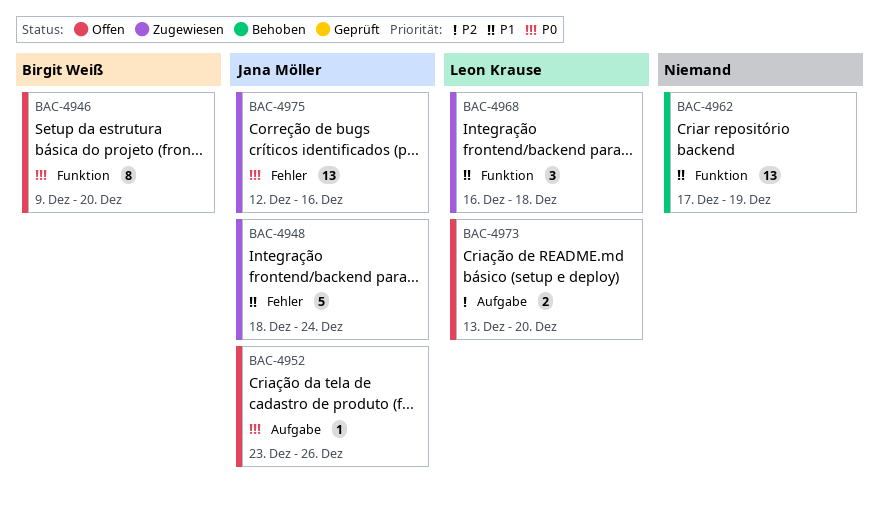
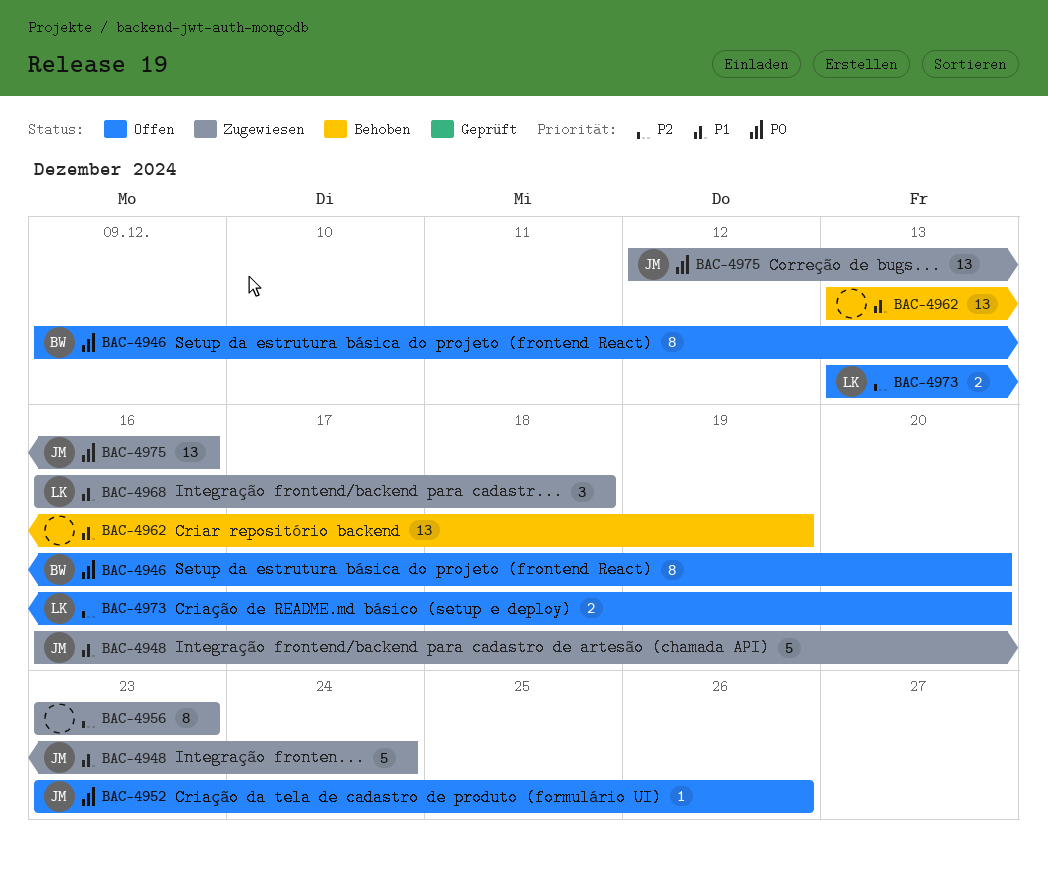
BAC-4948, start: Dec 18 -> Dec 16
BAC-4956: none -> present
BAC-4962, start: Dec 17 -> Dec 13

